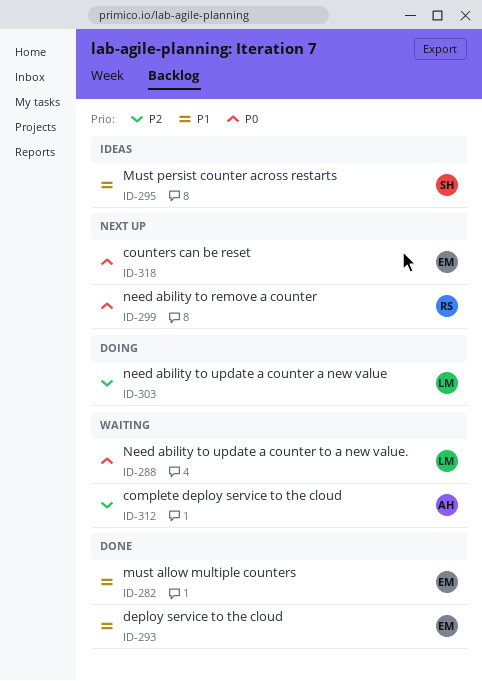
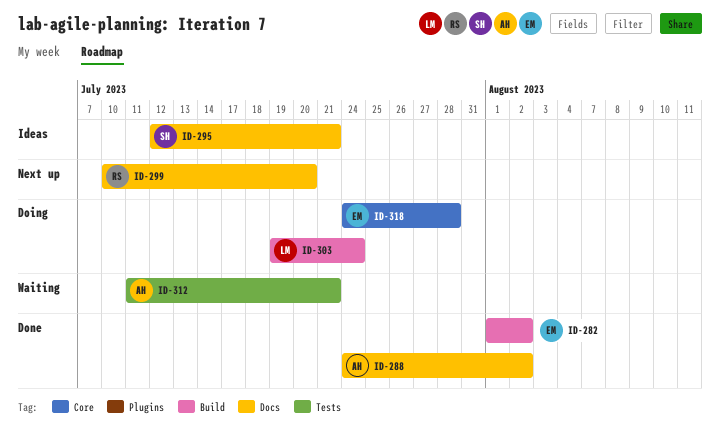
ID-288, status: Waiting -> Done
ID-288, owner: LM -> AH
ID-293: present -> none
ID-318, status: Next up -> Doing

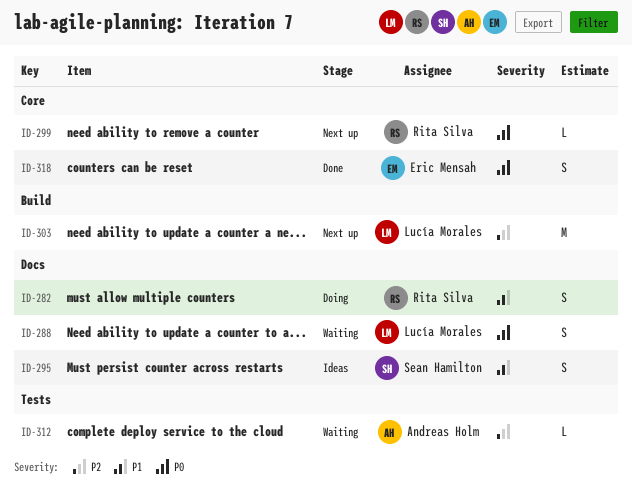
ID-282, status: Done -> Doing
ID-282, owner: Eric Mensah -> Rita Silva
ID-282, label: Build -> Docs
ID-288, status: Done -> Waiting
ID-288, owner: Andreas Holm -> Lucía Morales
ID-299, label: Docs -> Core
ID-303, status: Doing -> Next up
ID-318, status: Doing -> Done

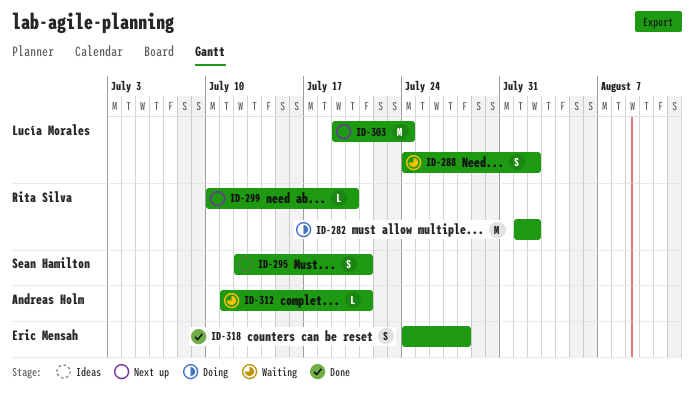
ID-282, estimate: S -> M

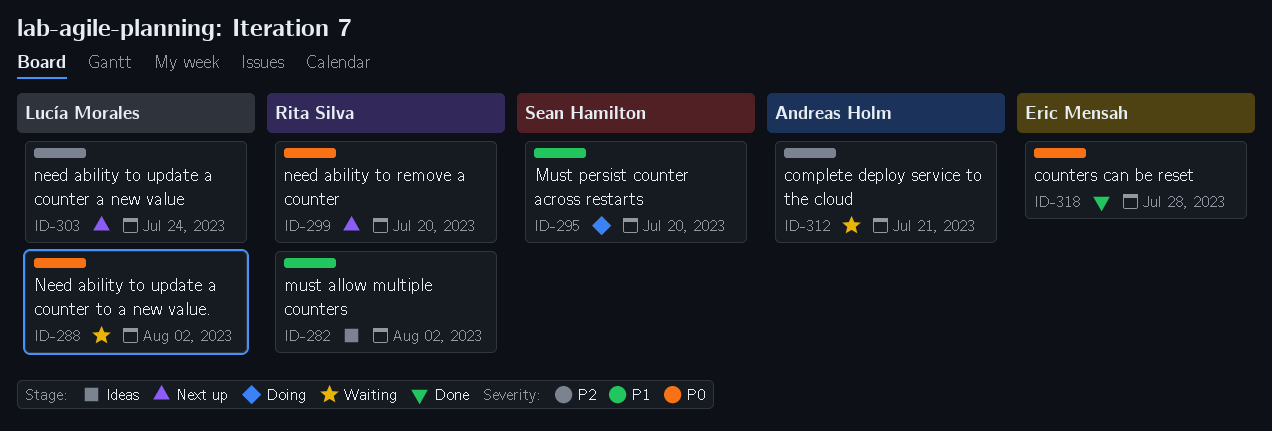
ID-282, status: Doing -> Ideas
ID-295, status: Ideas -> Doing
ID-295, due: Jul 21 -> Jul 20

